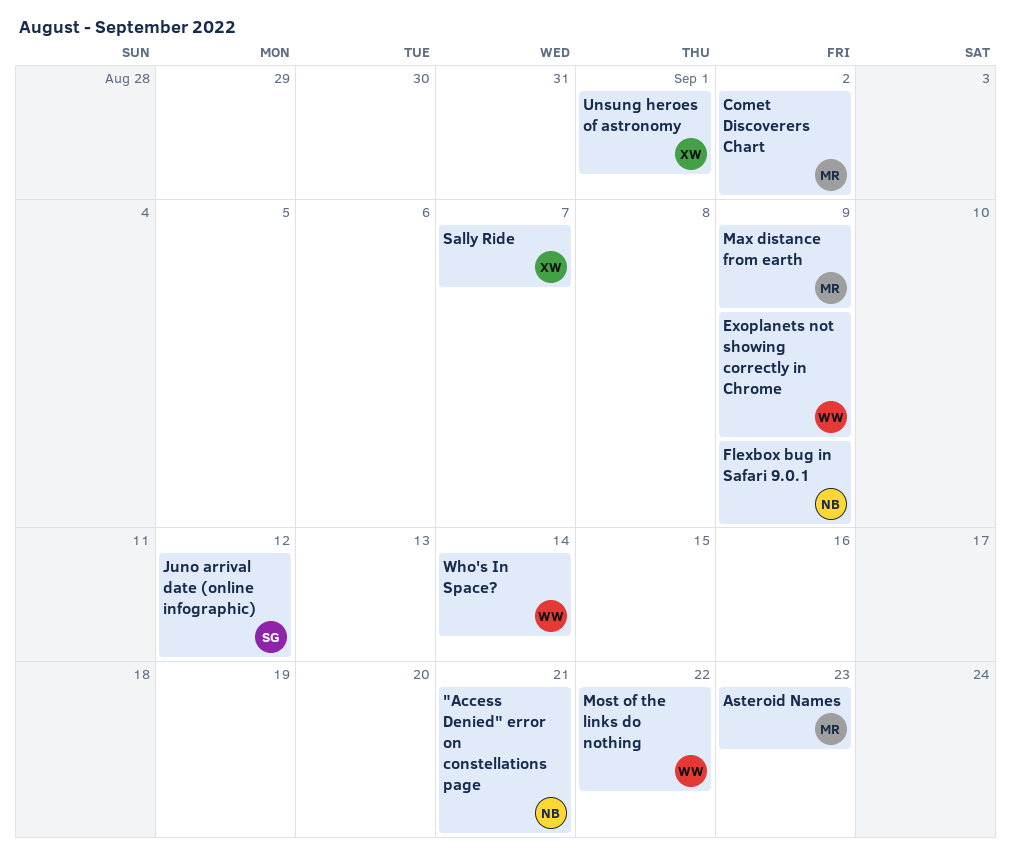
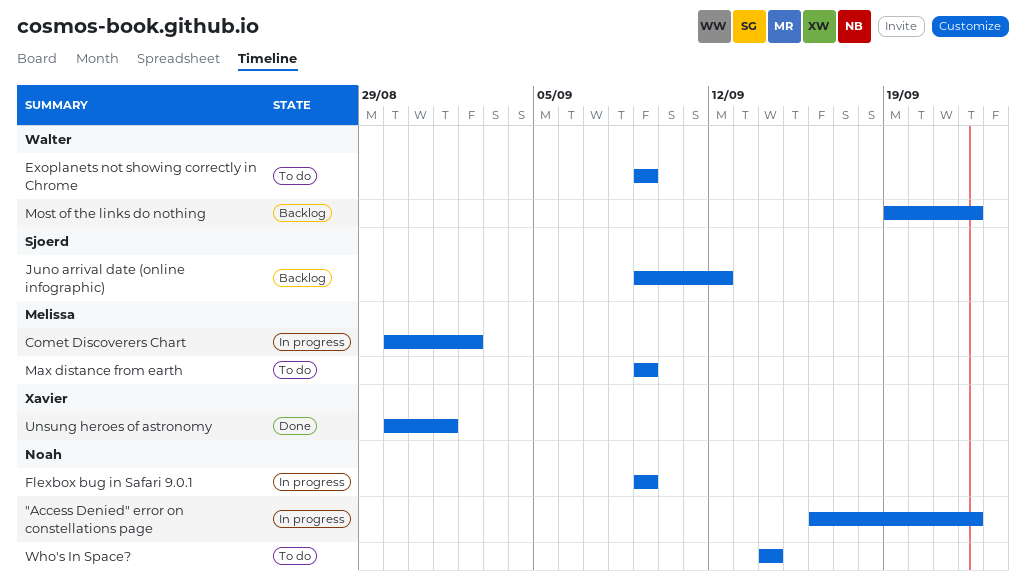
"Access Denied" error on constellations page, due: Sep 21 -> Sep 22
Asteroid Names: present -> none
Sally Ride: present -> none
Who's In Space?, owner: Walter -> Noah

